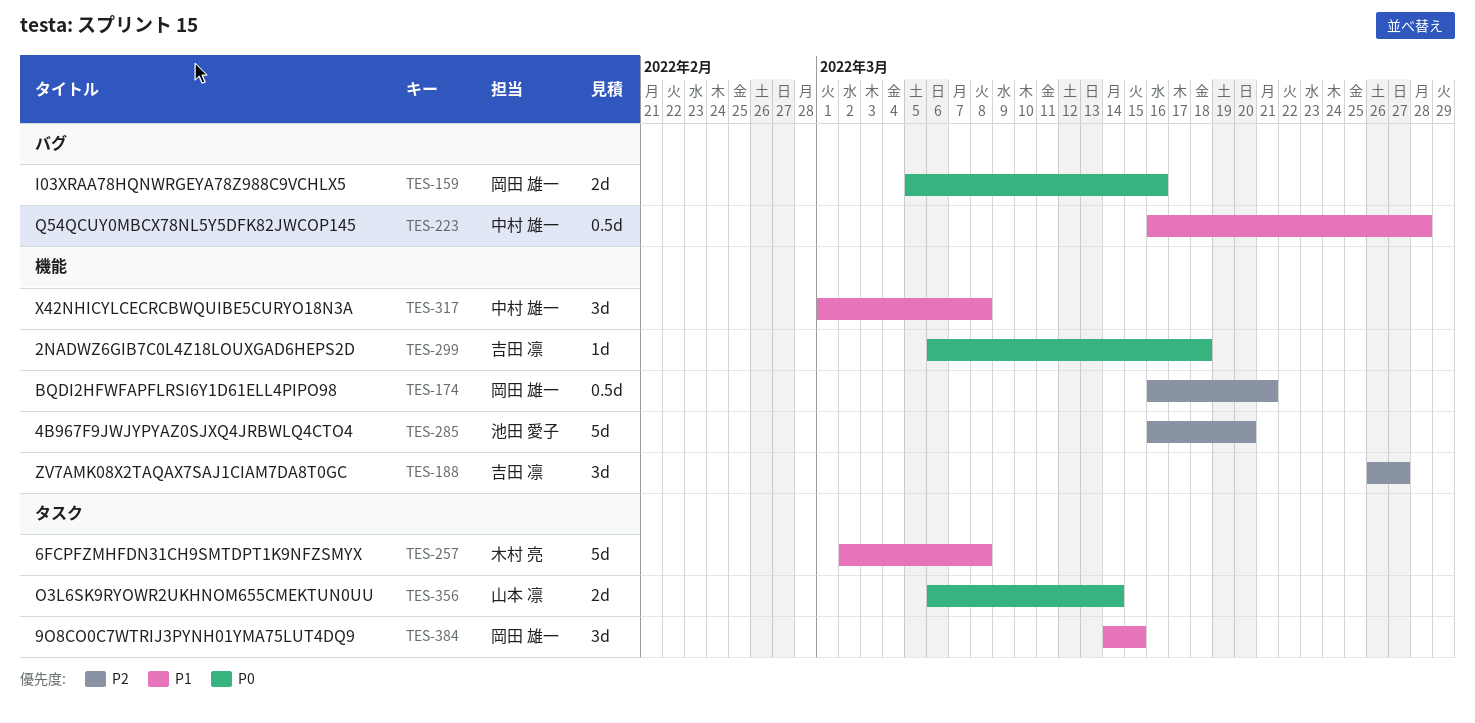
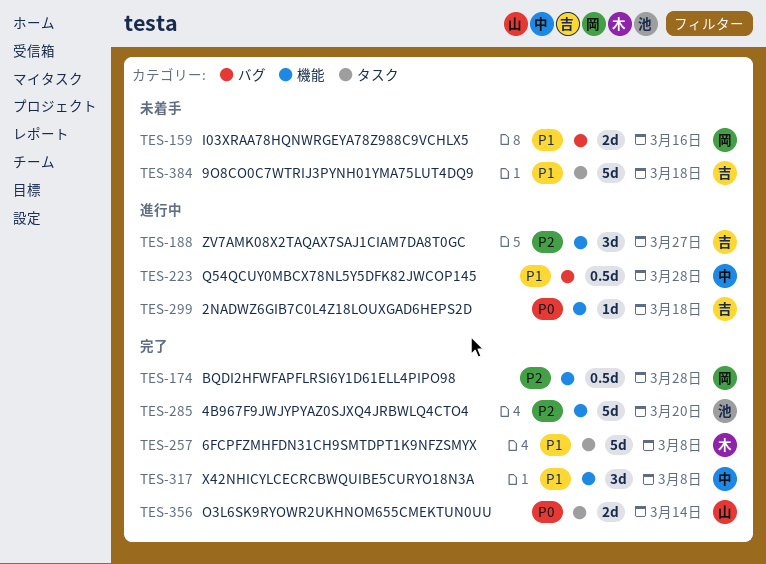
TES-159, priority: P0 -> P1
TES-174, due: Mar 21 -> Mar 28
TES-384, owner: 岡田 雄一 -> 吉田 凛
TES-384, estimate: 3d -> 5d
TES-384, due: Mar 15 -> Mar 18

